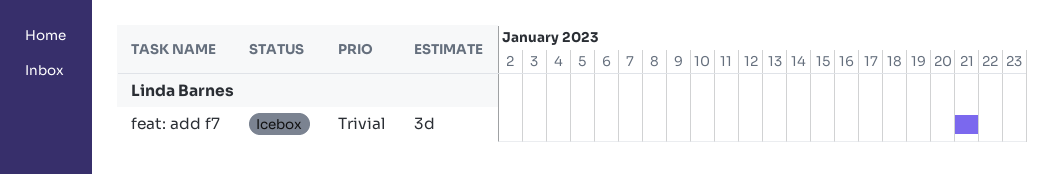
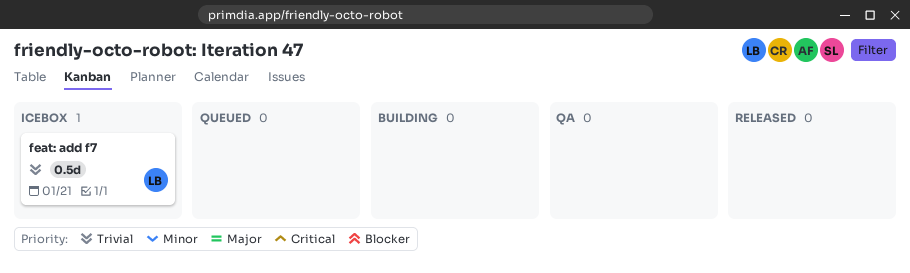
feat: add f7, estimate: 3d -> 0.5d

